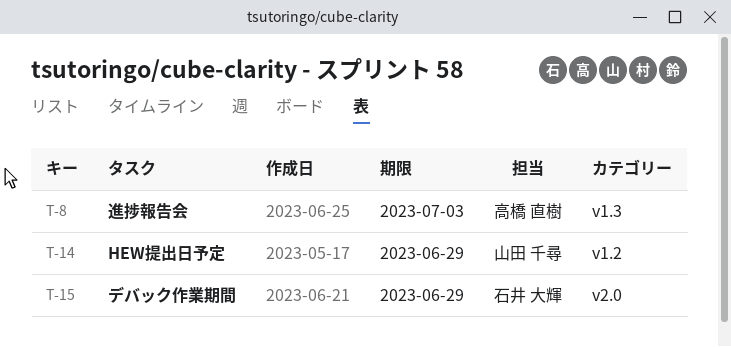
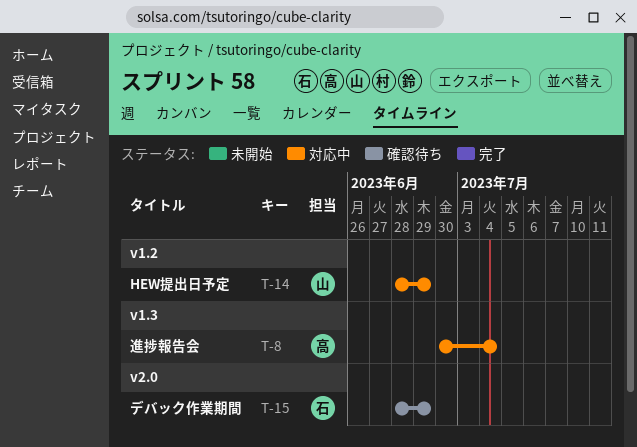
T-8, due: Jul 3 -> Jul 4

